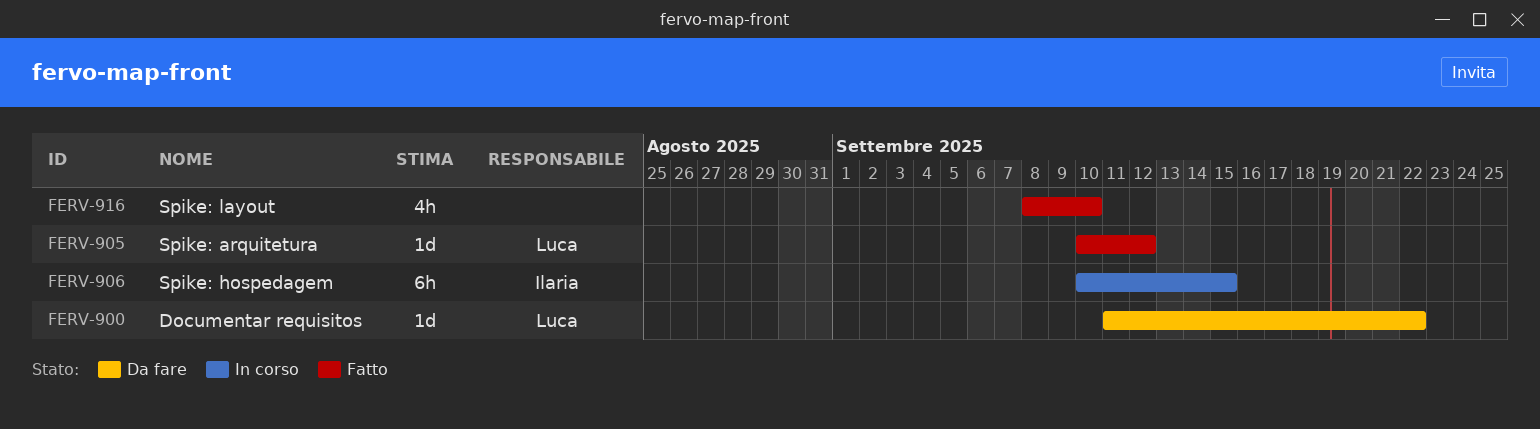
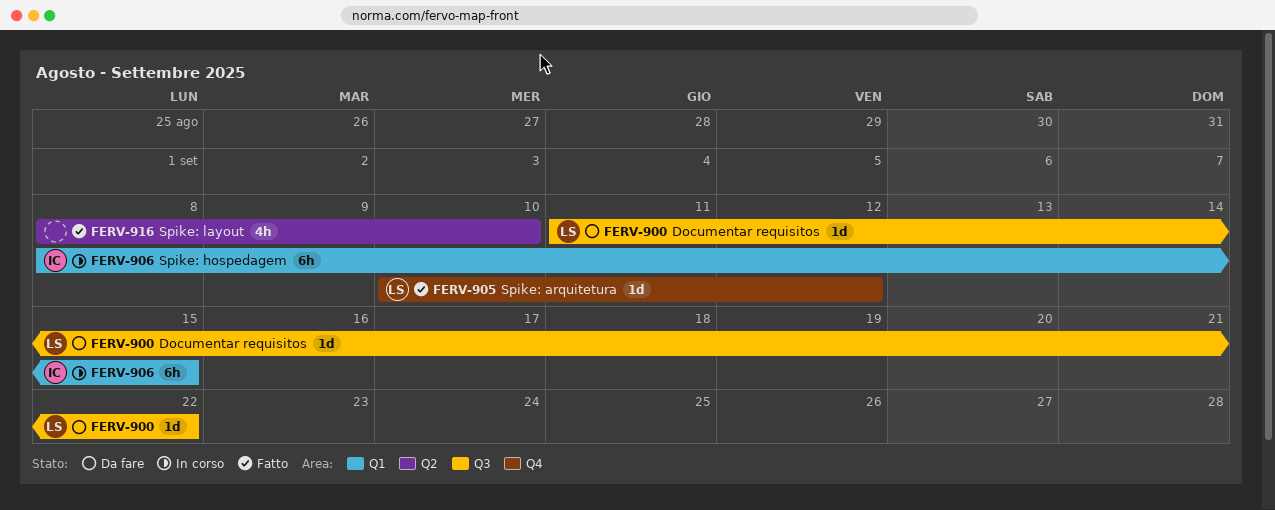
FERV-906, start: Sep 10 -> Sep 8

